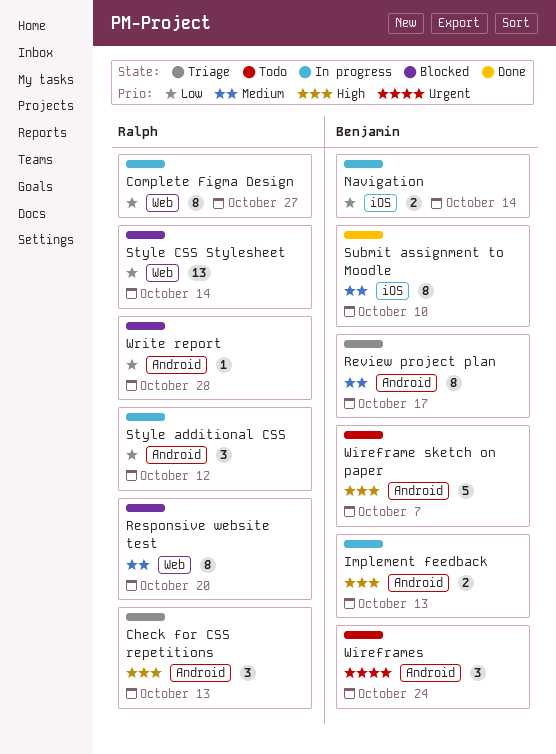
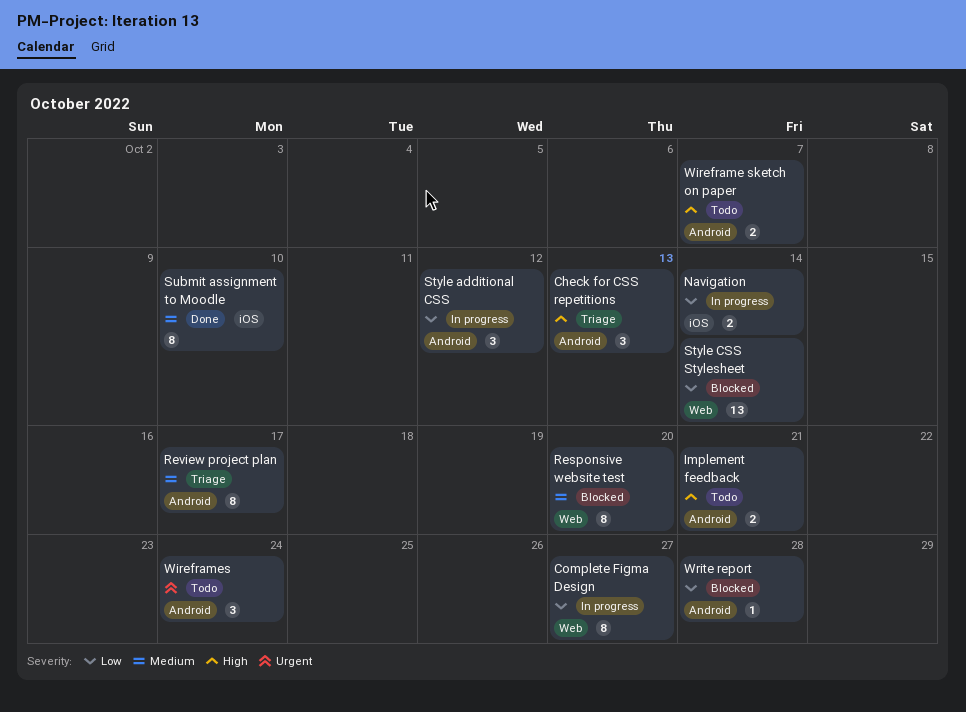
Implement feedback, status: In progress -> Todo
Implement feedback, due: Oct 13 -> Oct 21
Wireframe sketch on paper, estimate: 5 -> 2

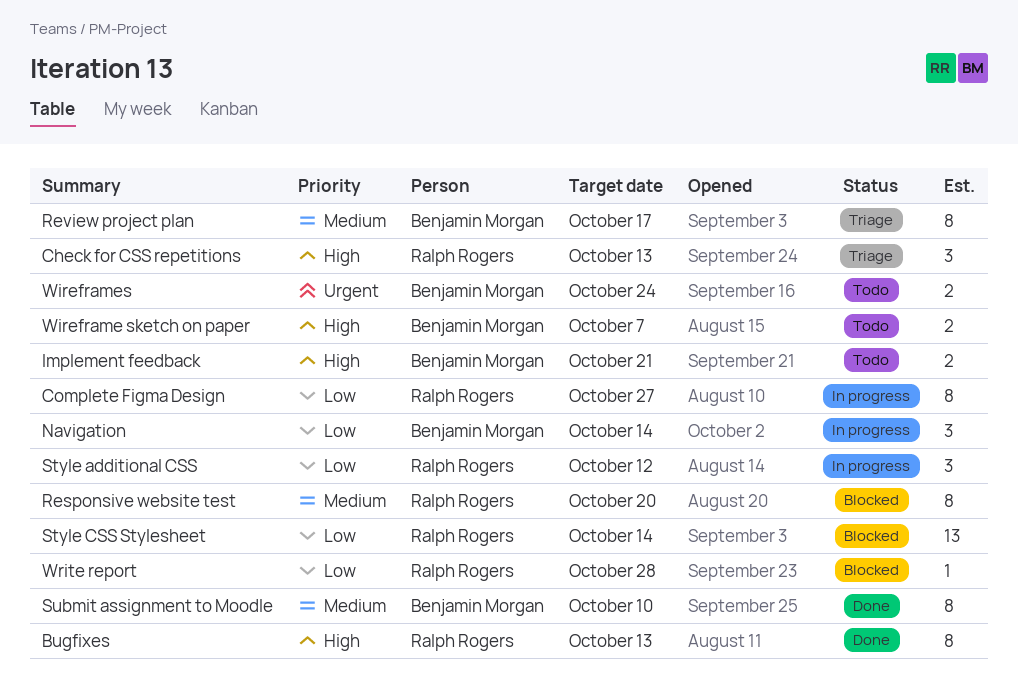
Bugfixes: none -> present
Navigation, estimate: 2 -> 3
Wireframes, estimate: 3 -> 2

